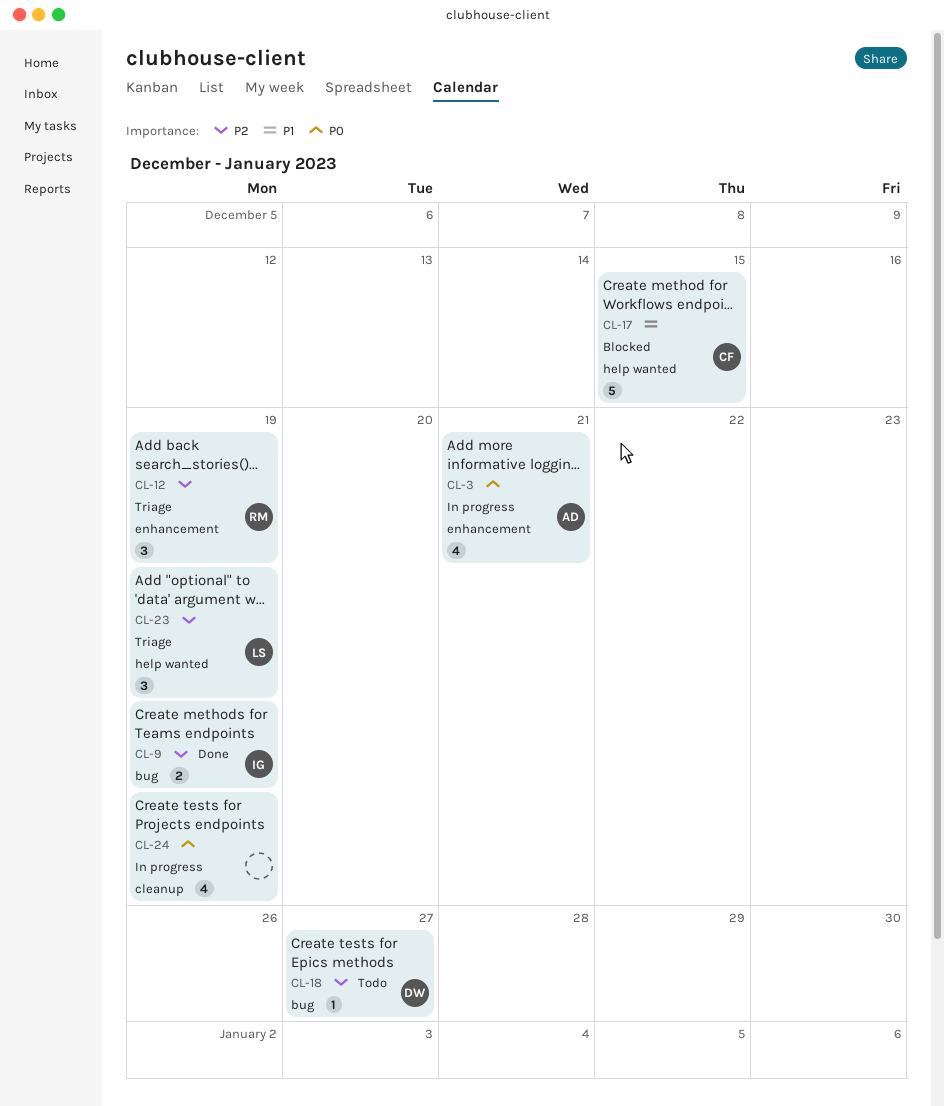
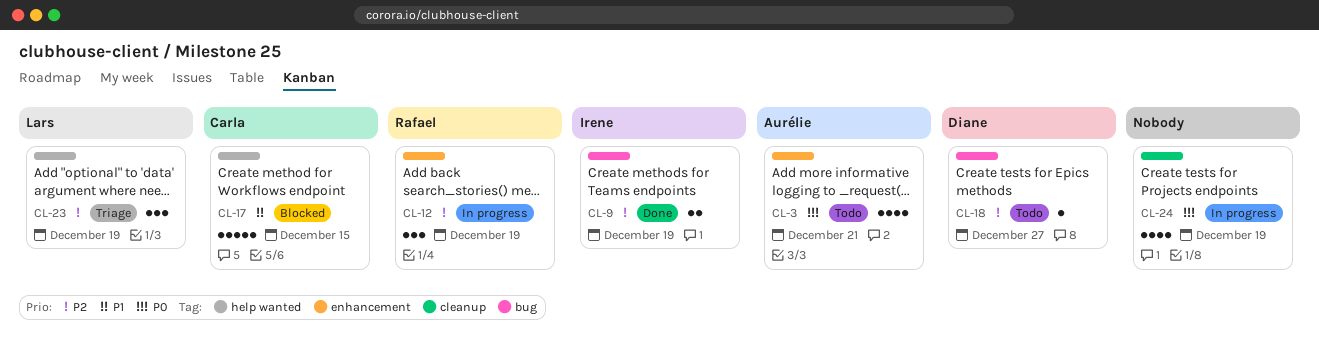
CL-3, status: In progress -> Todo
CL-12, status: Triage -> In progress

